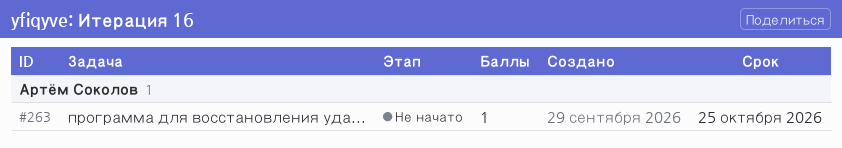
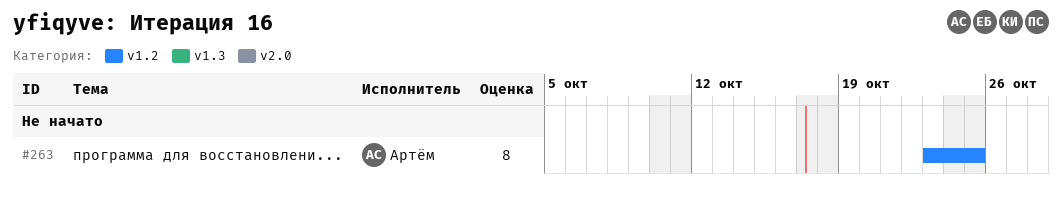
#263, estimate: 1 -> 8

